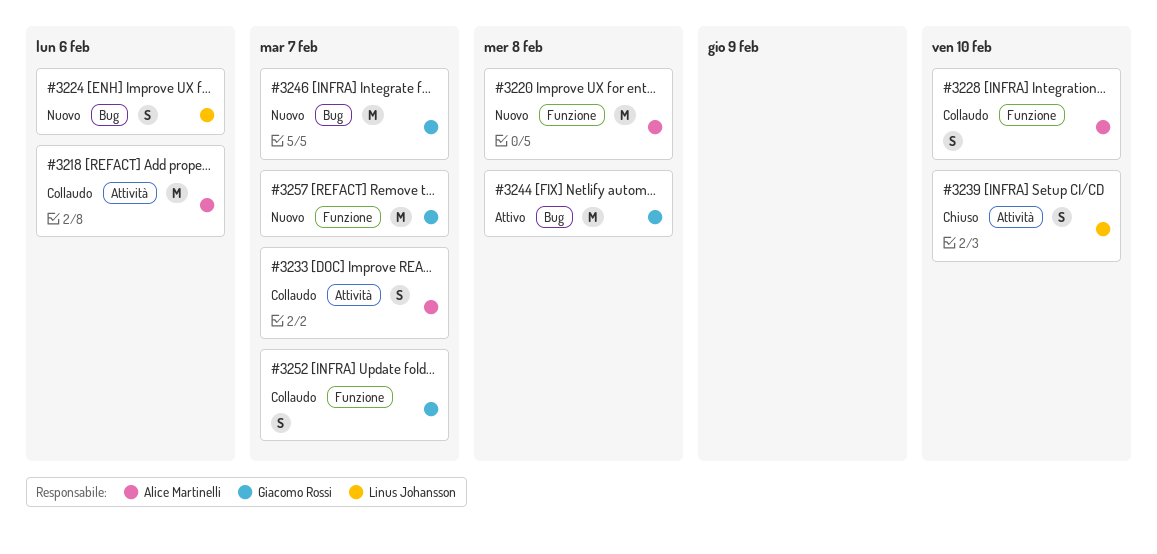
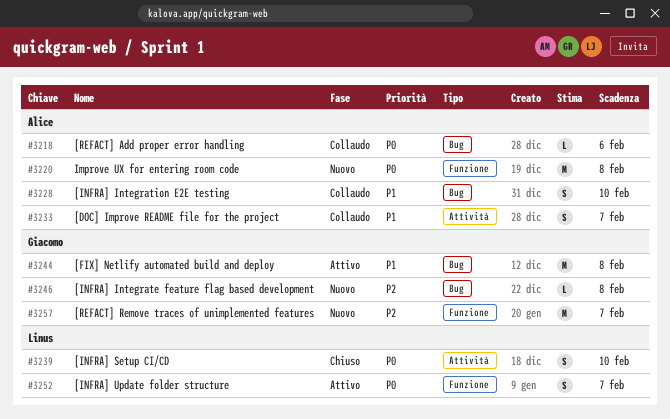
#3218, label: Attività -> Bug
#3218, estimate: M -> L
#3224: present -> none
#3228, label: Funzione -> Bug
#3246, estimate: M -> L
#3246, due: Feb 7 -> Feb 8
#3252, status: Collaudo -> Attivo
#3252, owner: Giacomo Rossi -> Linus Johansson

